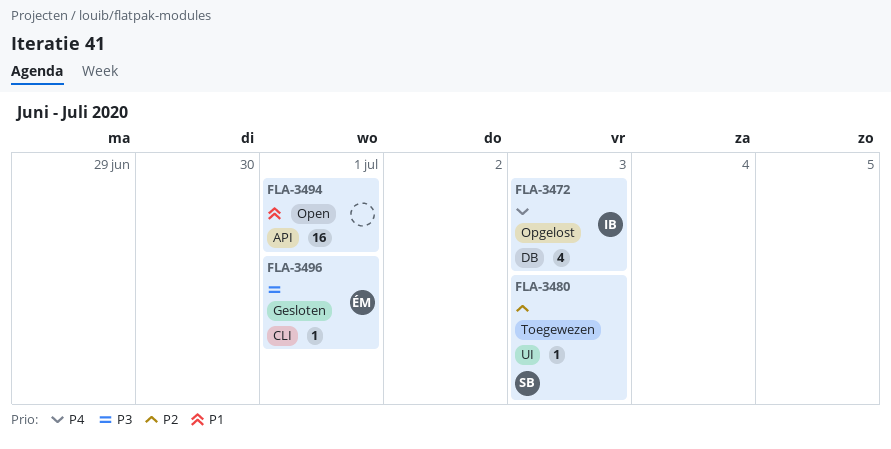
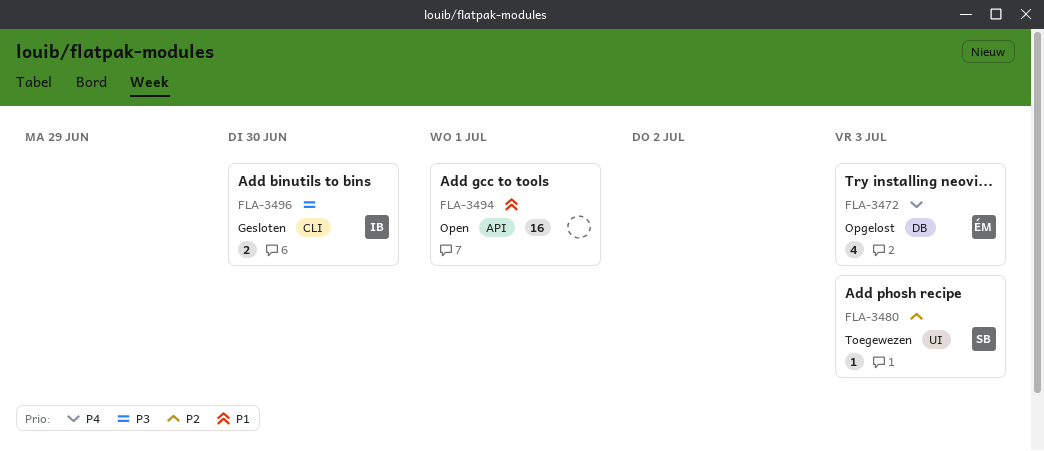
FLA-3472, owner: IB -> ÉM
FLA-3496, owner: ÉM -> IB
FLA-3496, estimate: 1 -> 2
FLA-3496, due: Jul 1 -> Jun 30

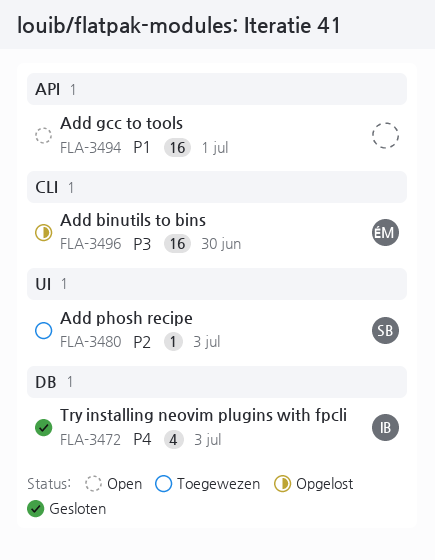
FLA-3472, status: Opgelost -> Gesloten
FLA-3472, owner: ÉM -> IB
FLA-3496, status: Gesloten -> Opgelost
FLA-3496, owner: IB -> ÉM
FLA-3496, estimate: 2 -> 16

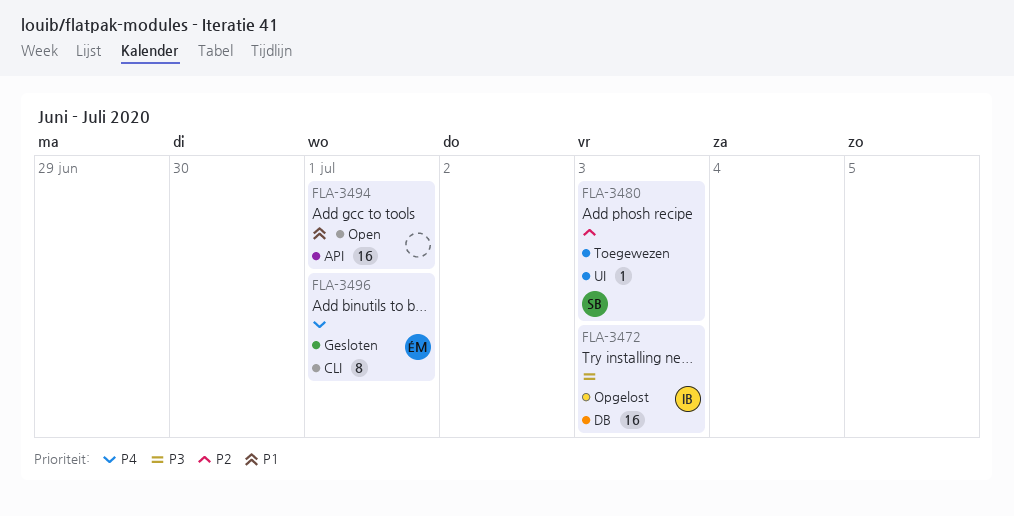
FLA-3472, status: Gesloten -> Opgelost
FLA-3472, priority: P4 -> P3
FLA-3472, estimate: 4 -> 16
FLA-3496, status: Opgelost -> Gesloten
FLA-3496, priority: P3 -> P4
FLA-3496, estimate: 16 -> 8
FLA-3496, due: Jun 30 -> Jul 1

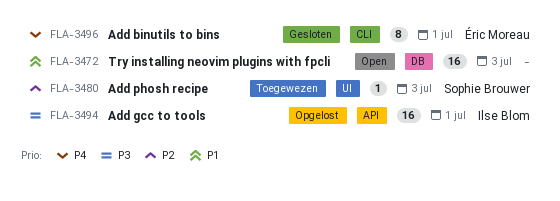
FLA-3472, status: Opgelost -> Open
FLA-3472, owner: Ilse Blom -> none
FLA-3472, priority: P3 -> P1
FLA-3494, status: Open -> Opgelost
FLA-3494, owner: none -> Ilse Blom
FLA-3494, priority: P1 -> P3

